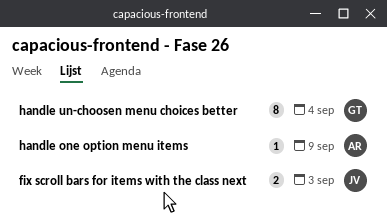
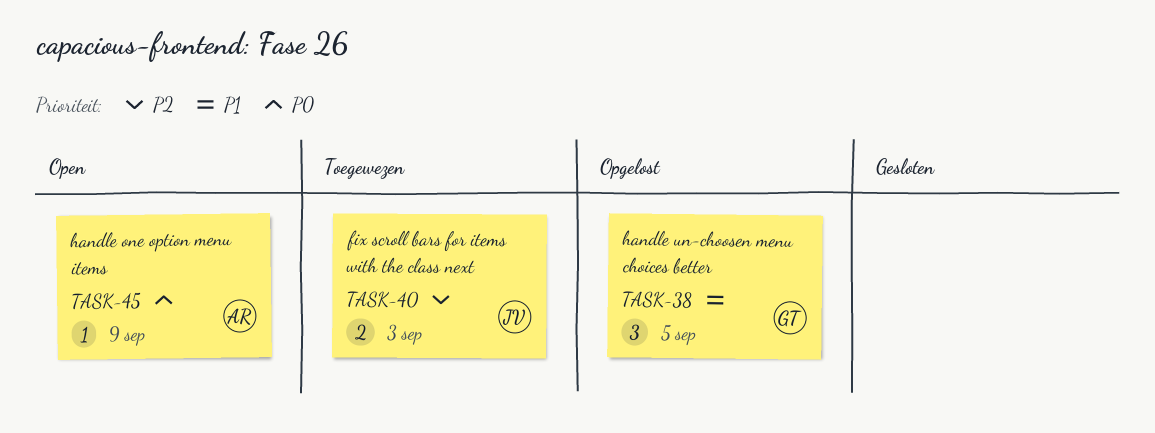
handle un-choosen menu choices better, estimate: 8 -> 3
handle un-choosen menu choices better, due: Sep 4 -> Sep 5

